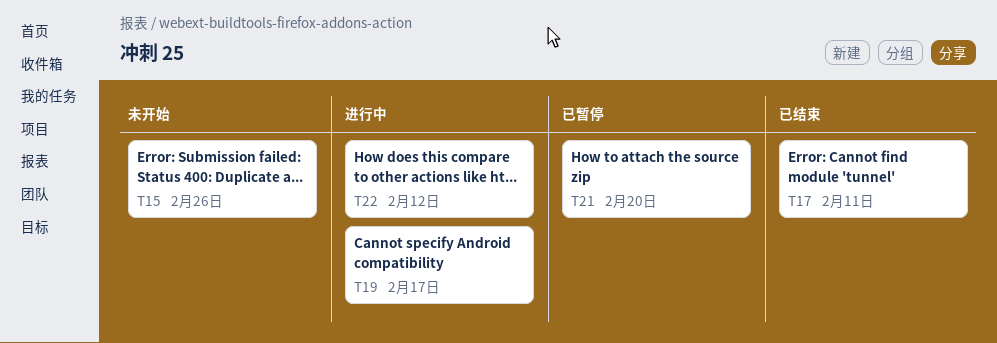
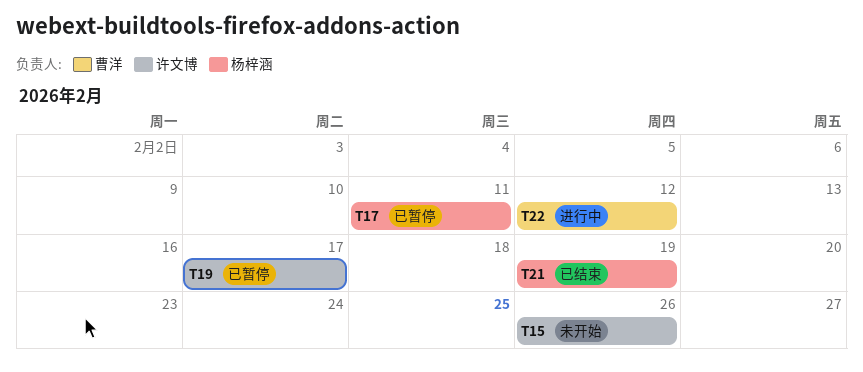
T17, status: 已结束 -> 已暂停
T19, status: 进行中 -> 已暂停
T21, status: 已暂停 -> 已结束
T21, due: Feb 20 -> Feb 19

